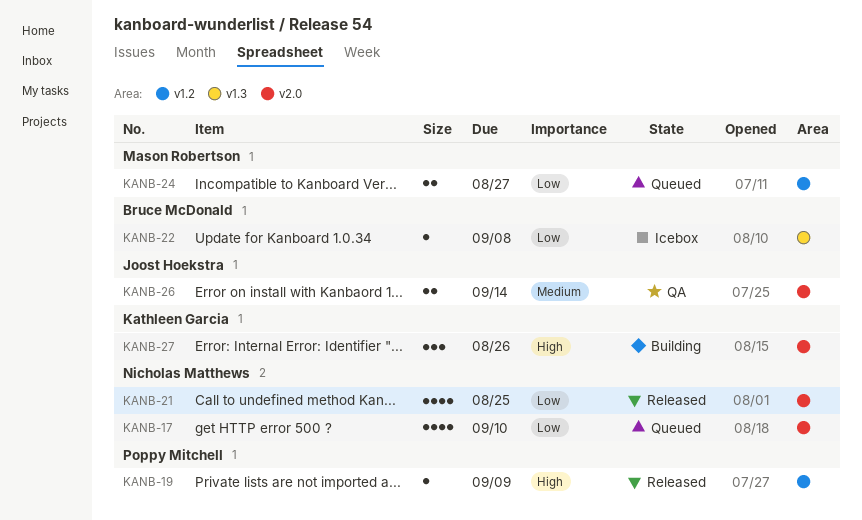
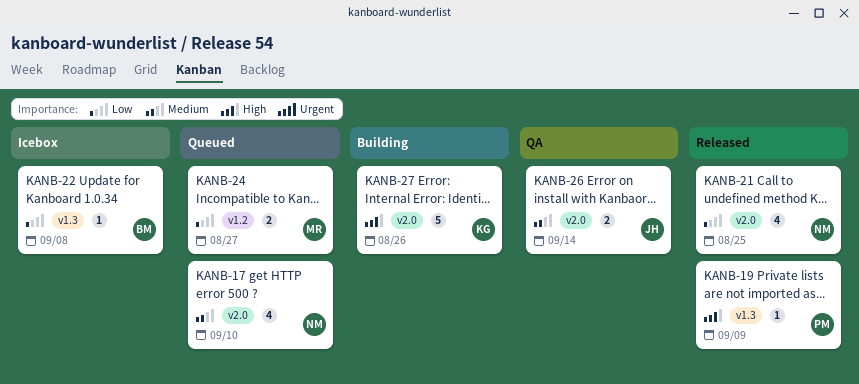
KANB-17, priority: Low -> Medium
KANB-19, label: v1.2 -> v1.3
KANB-27, estimate: 3 -> 5

